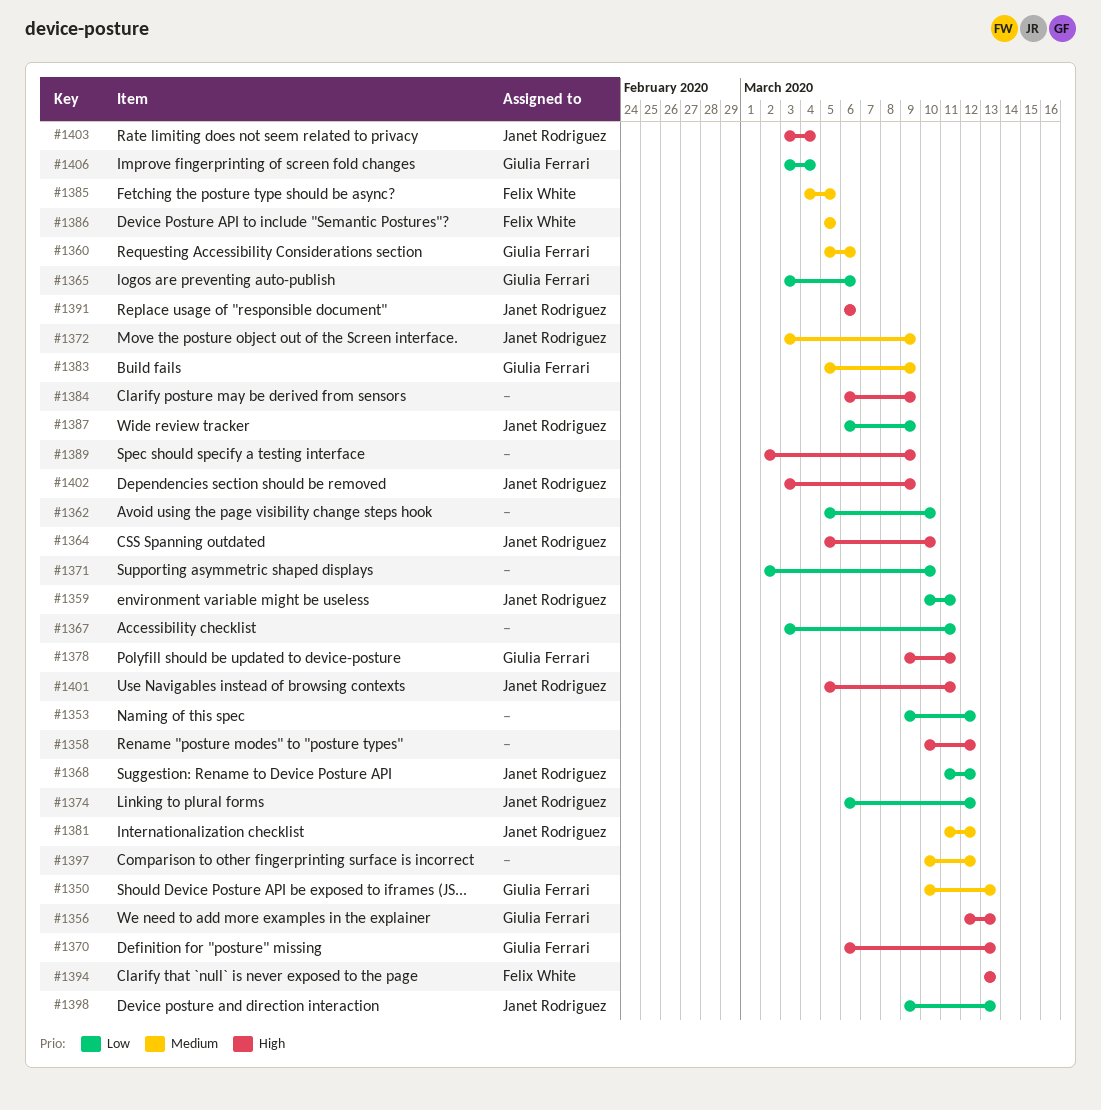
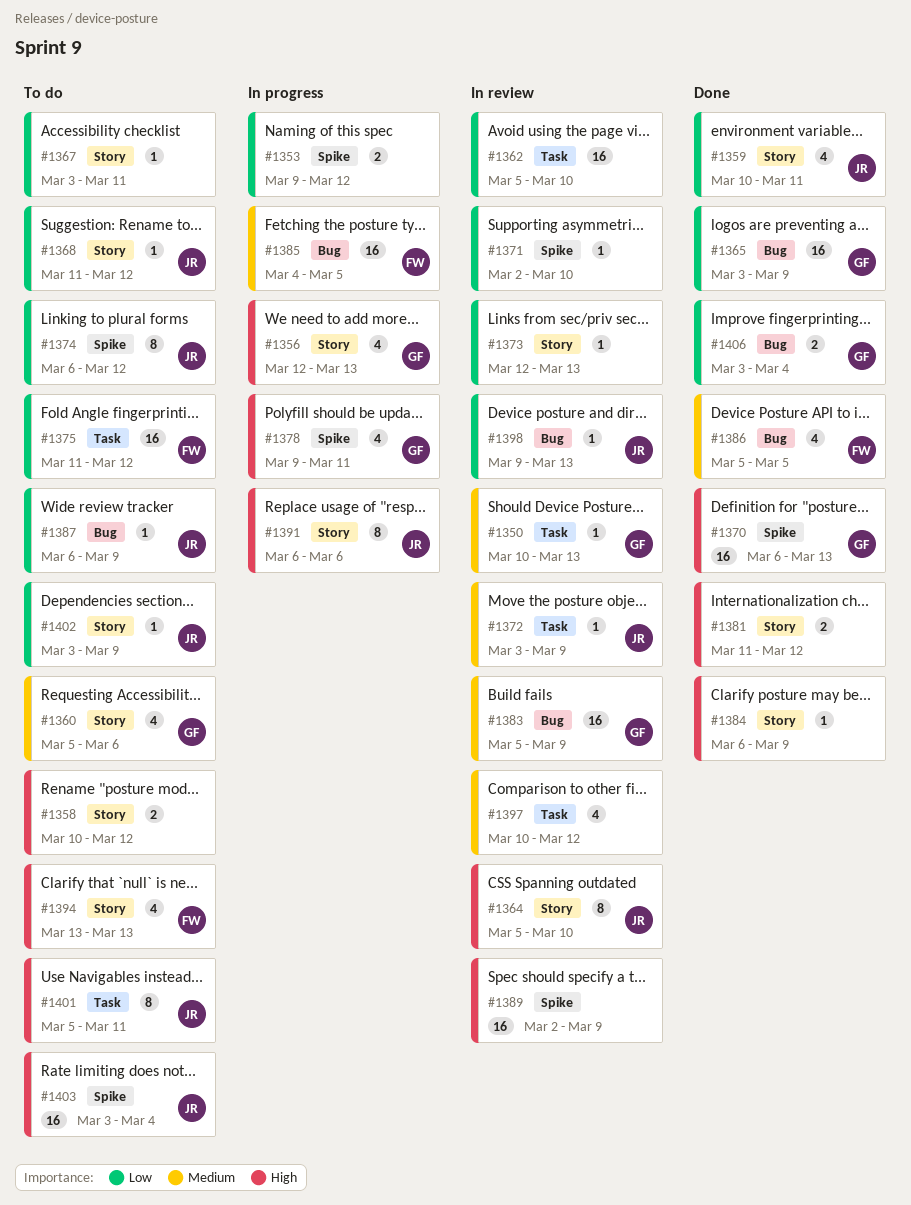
#1365, due: Mar 6 -> Mar 9
#1373: none -> present
#1375: none -> present
#1381, owner: Janet Rodriguez -> none
#1381, priority: Medium -> High
#1402, priority: High -> Low

